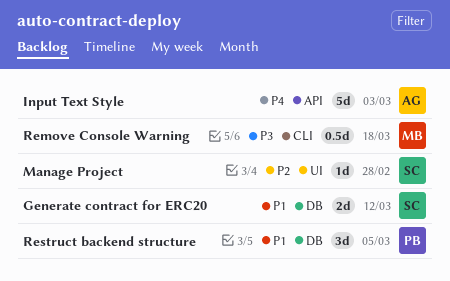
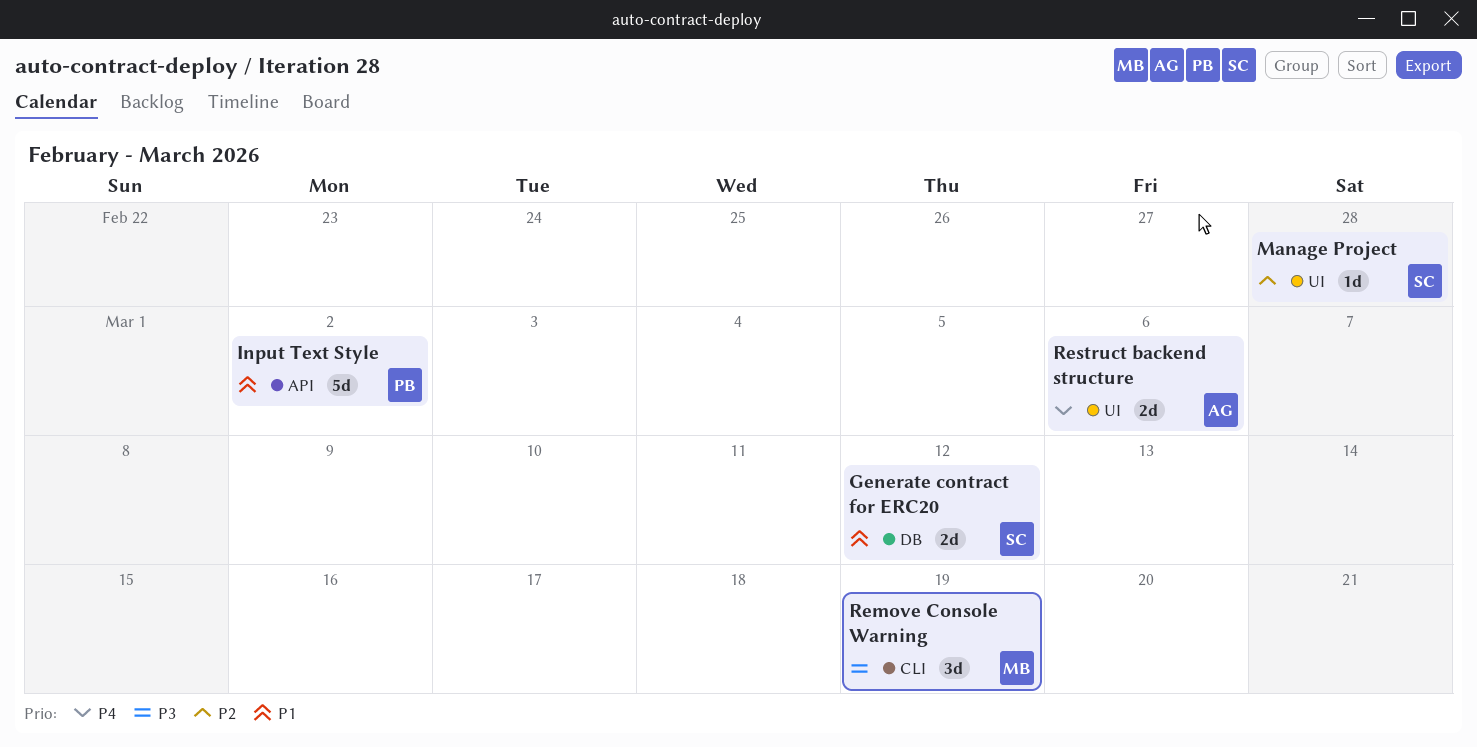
Input Text Style, owner: AG -> PB
Input Text Style, priority: P4 -> P1
Input Text Style, due: Mar 3 -> Mar 2
Remove Console Warning, estimate: 0.5d -> 3d
Remove Console Warning, due: Mar 18 -> Mar 19
Restruct backend structure, owner: PB -> AG
Restruct backend structure, priority: P1 -> P4
Restruct backend structure, label: DB -> UI
Restruct backend structure, estimate: 3d -> 2d
Restruct backend structure, due: Mar 5 -> Mar 6

